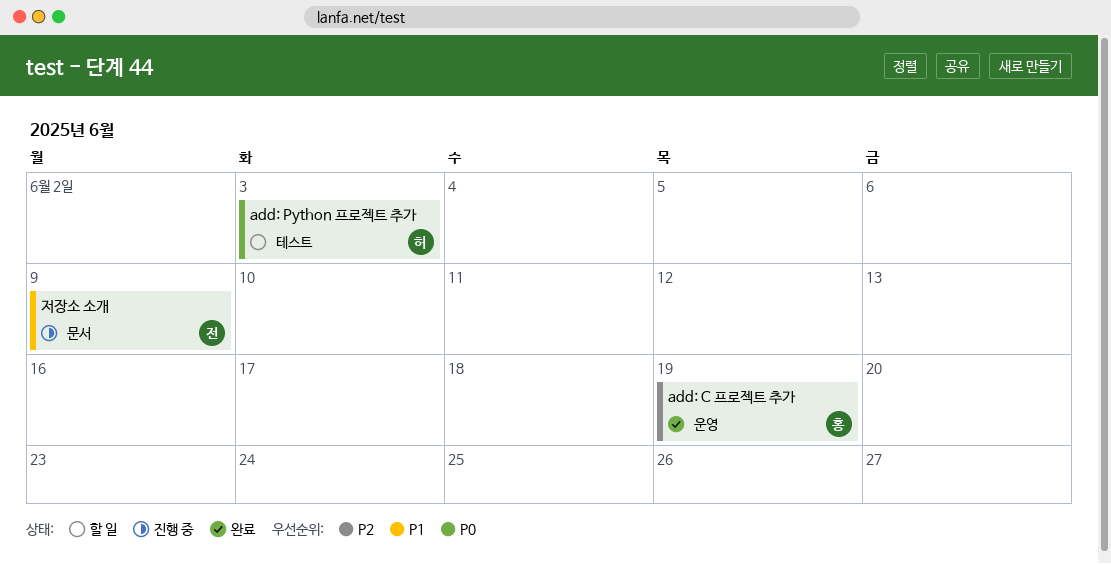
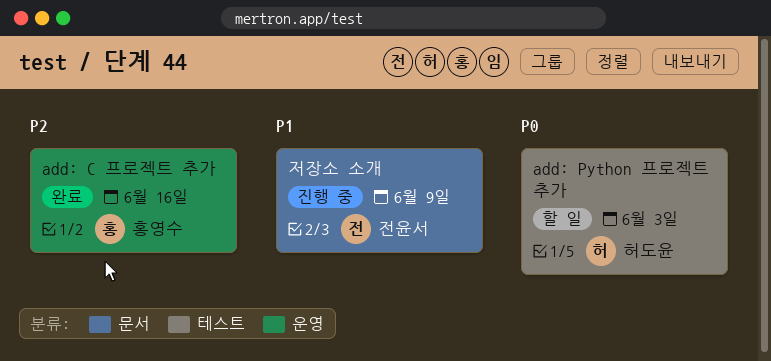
add: C 프로젝트 추가, due: Jun 19 -> Jun 16

